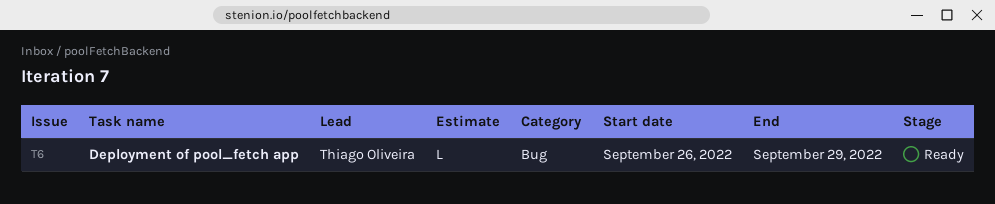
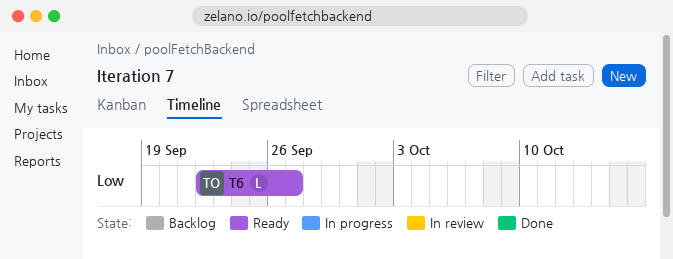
T6, start: Sep 26 -> Sep 22
T6, due: Sep 29 -> Sep 27

